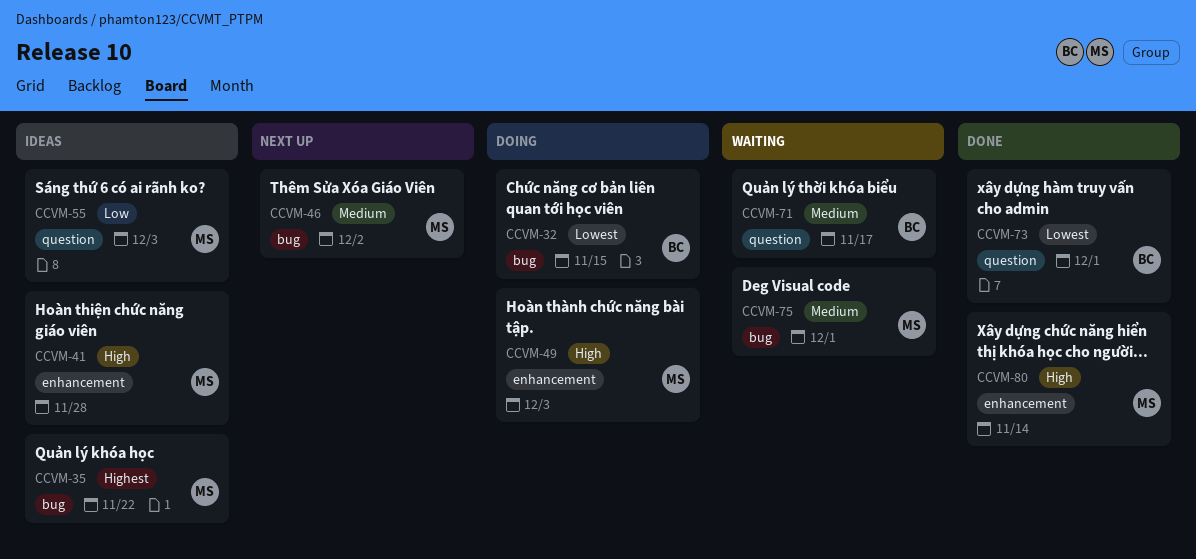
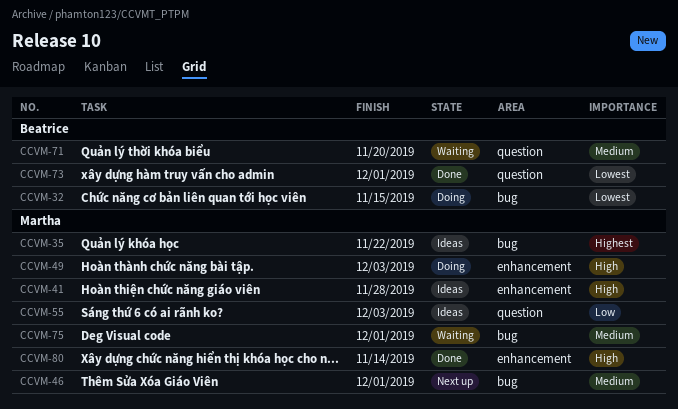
CCVM-46, due: Dec 2 -> Dec 1
CCVM-71, due: Nov 17 -> Nov 20

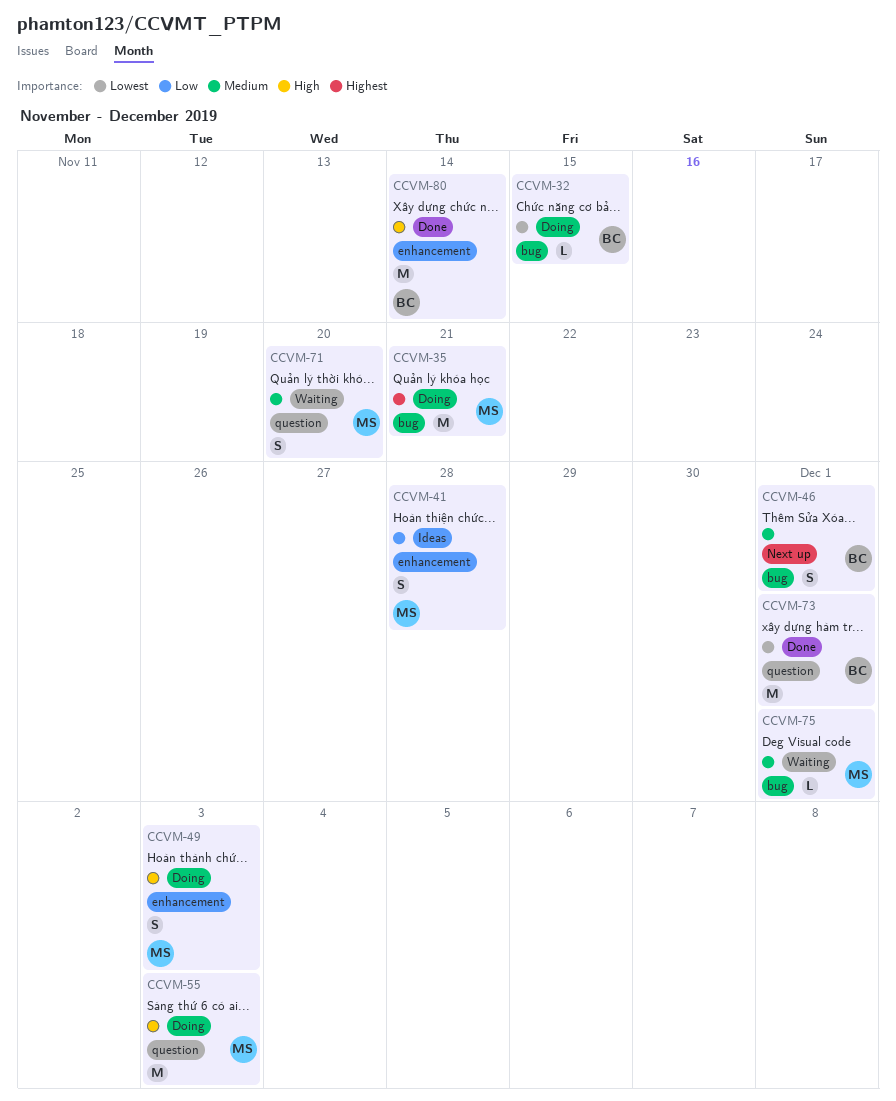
CCVM-35, status: Ideas -> Doing
CCVM-35, due: Nov 22 -> Nov 21
CCVM-41, priority: High -> Low
CCVM-46, owner: Martha -> Beatrice
CCVM-55, status: Ideas -> Doing
CCVM-55, priority: Low -> High
CCVM-71, owner: Beatrice -> Martha
CCVM-80, owner: Martha -> Beatrice

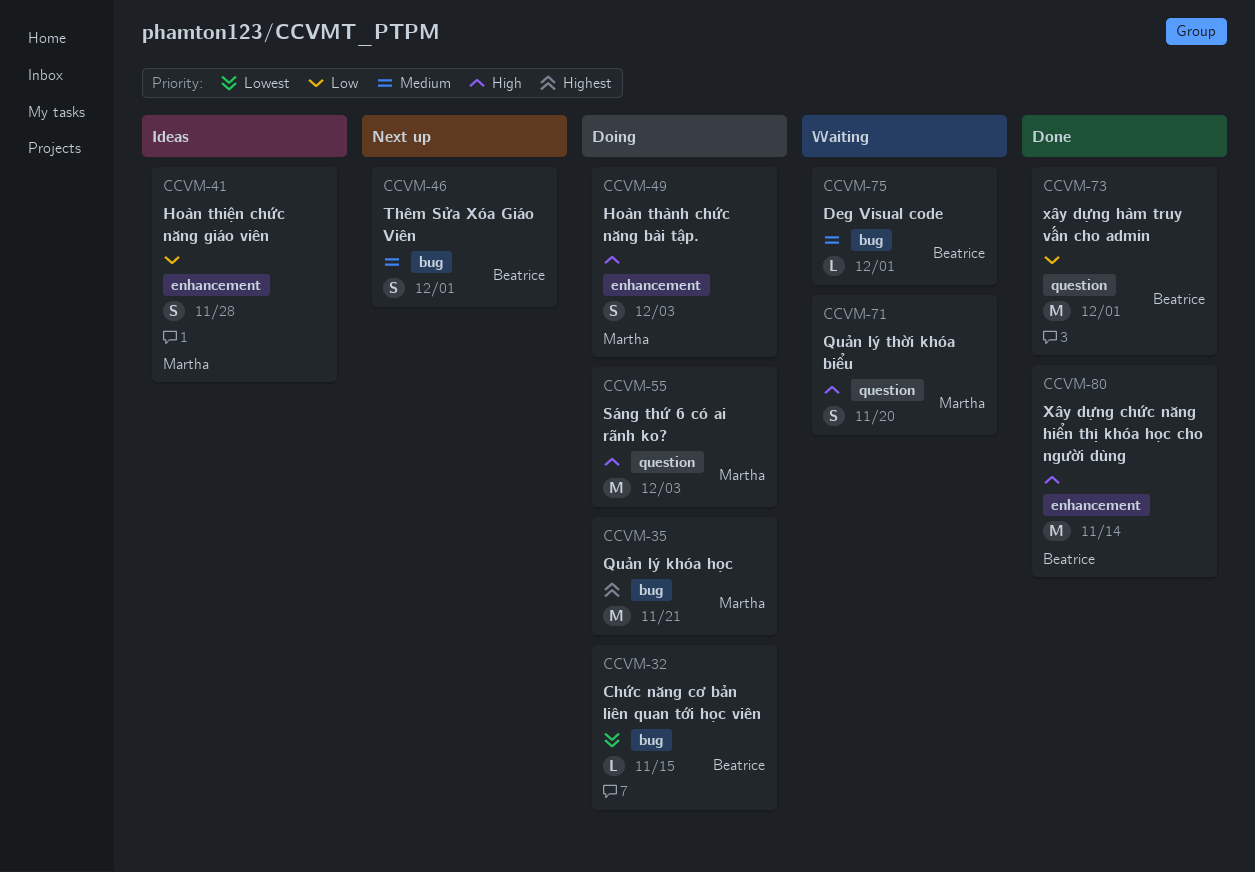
CCVM-71, priority: Medium -> High
CCVM-73, priority: Lowest -> Low
CCVM-75, owner: Martha -> Beatrice

